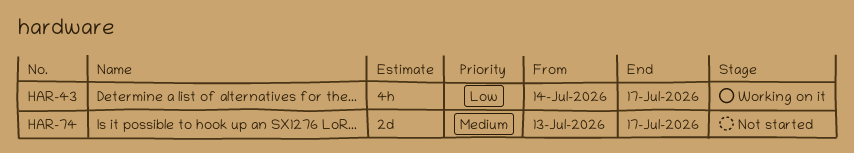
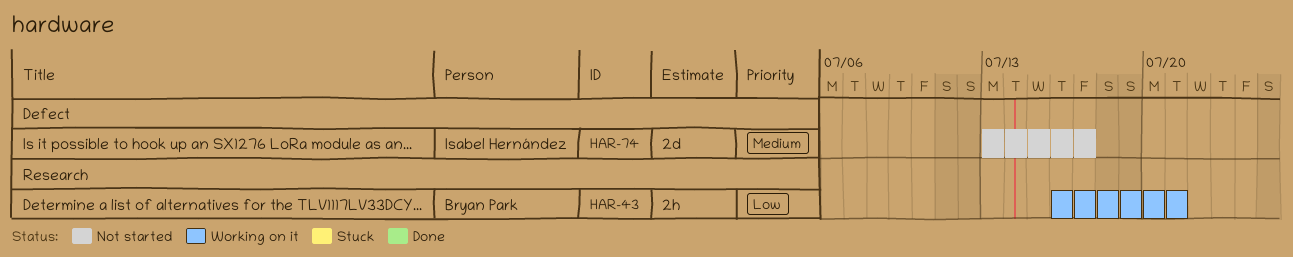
HAR-43, estimate: 4h -> 2h
HAR-43, start: Jul 14 -> Jul 16
HAR-43, due: Jul 17 -> Jul 21

